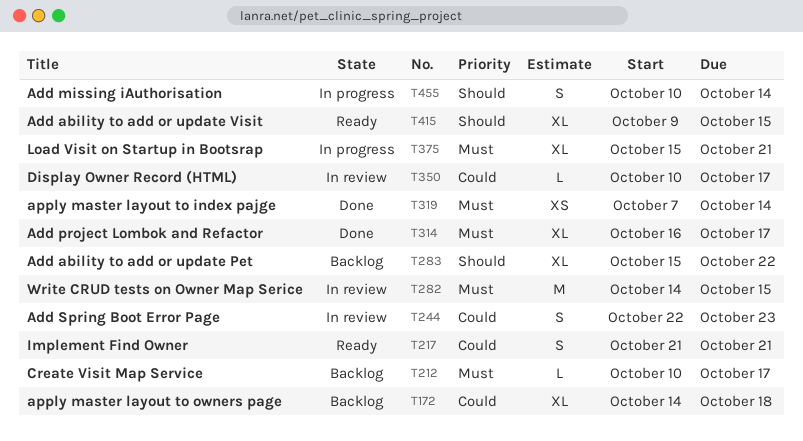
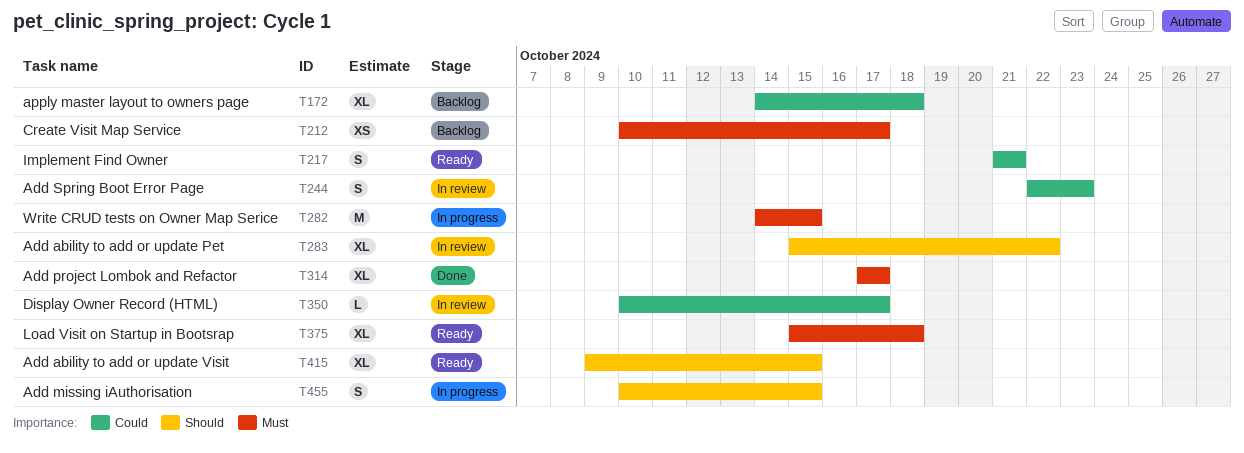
T212, estimate: L -> XS
T282, status: In review -> In progress
T283, status: Backlog -> In review
T314, start: Oct 16 -> Oct 17
T319: present -> none
T375, status: In progress -> Ready
T375, due: Oct 21 -> Oct 18
T455, due: Oct 14 -> Oct 15

